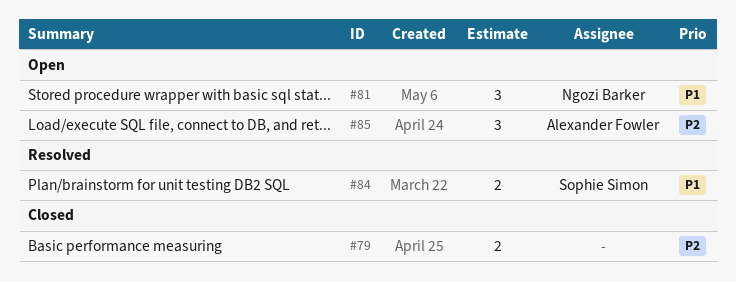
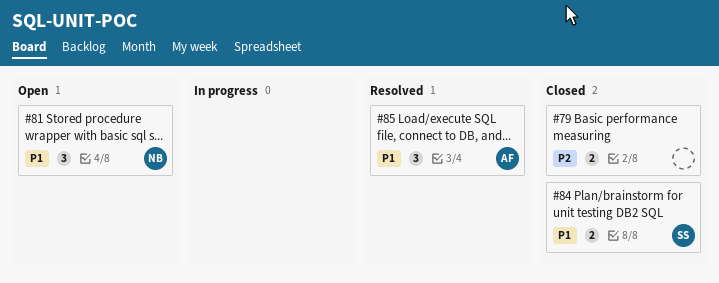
#84, status: Resolved -> Closed
#85, status: Open -> Resolved
#85, priority: P2 -> P1

